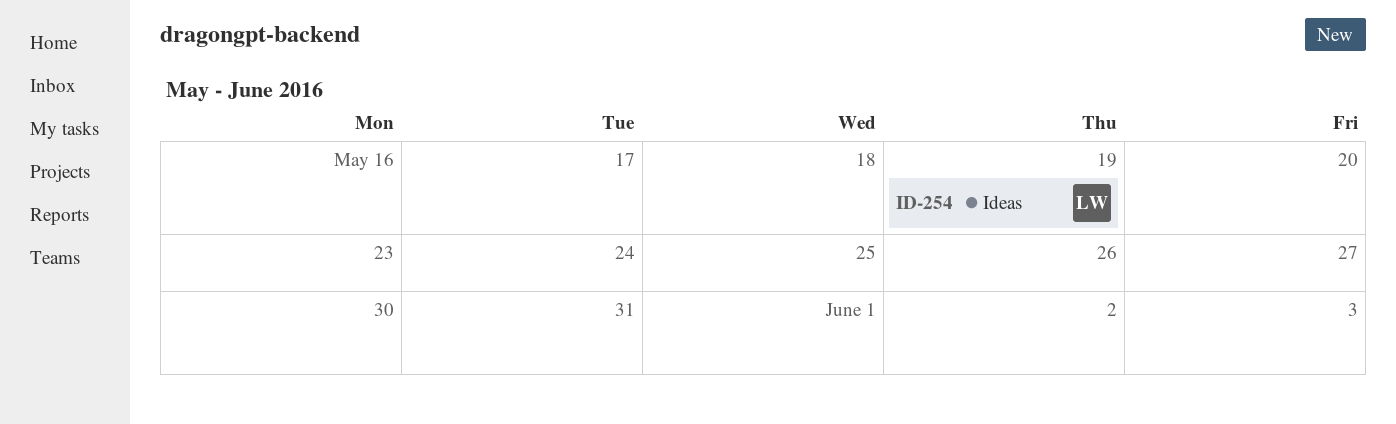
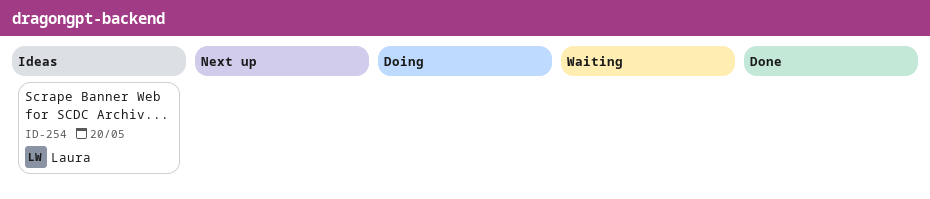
ID-254, due: May 19 -> May 20

